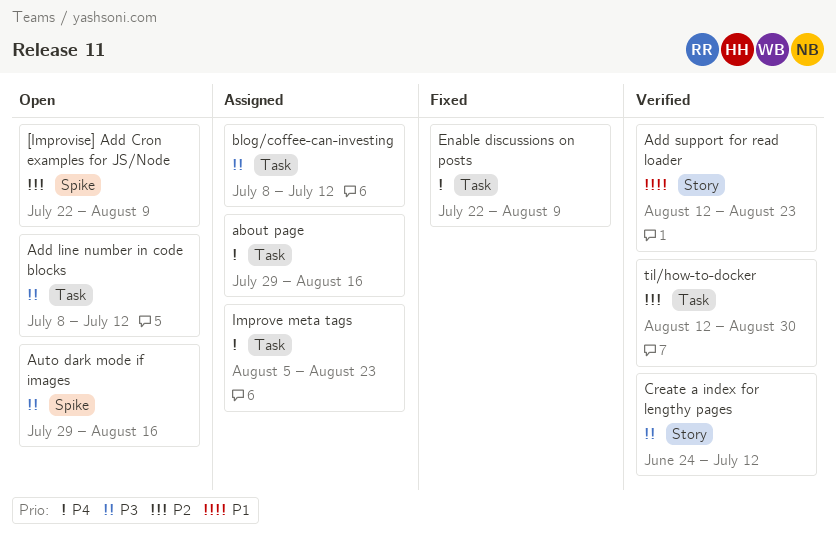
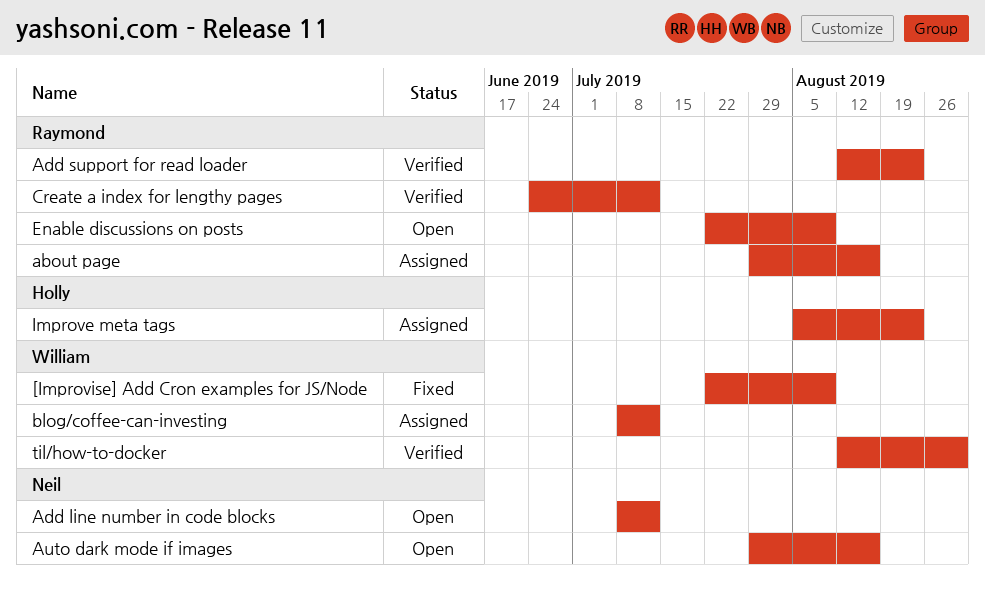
[Improvise] Add Cron examples for JS/Node, status: Open -> Fixed
Enable discussions on posts, status: Fixed -> Open

